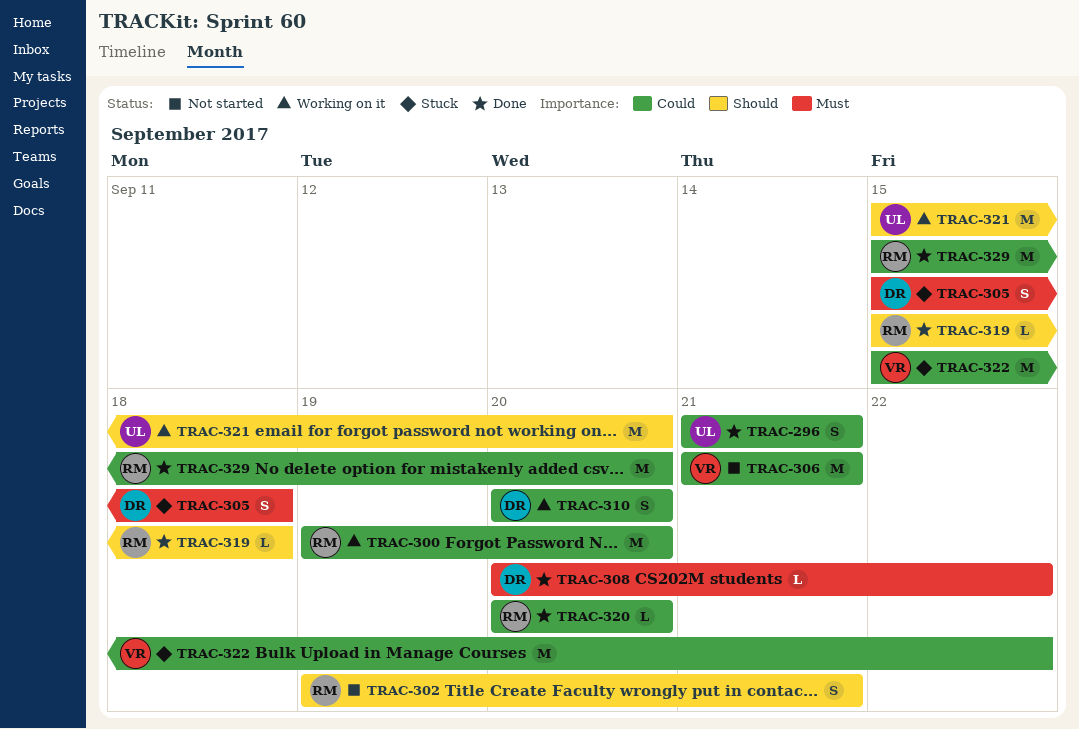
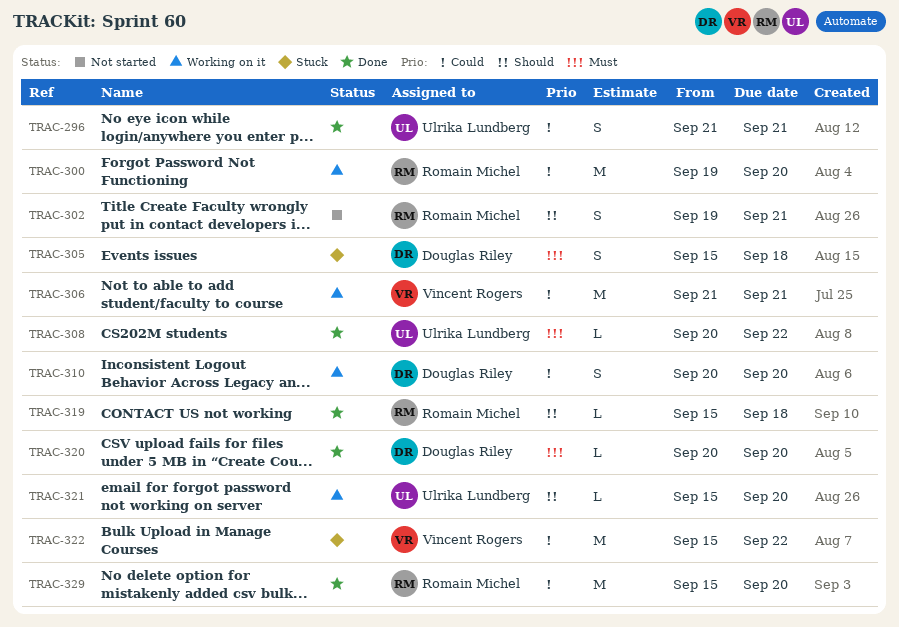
TRAC-306, status: Not started -> Working on it
TRAC-308, owner: Douglas Riley -> Ulrika Lundberg
TRAC-320, owner: Romain Michel -> Douglas Riley
TRAC-320, priority: Could -> Must
TRAC-321, estimate: M -> L

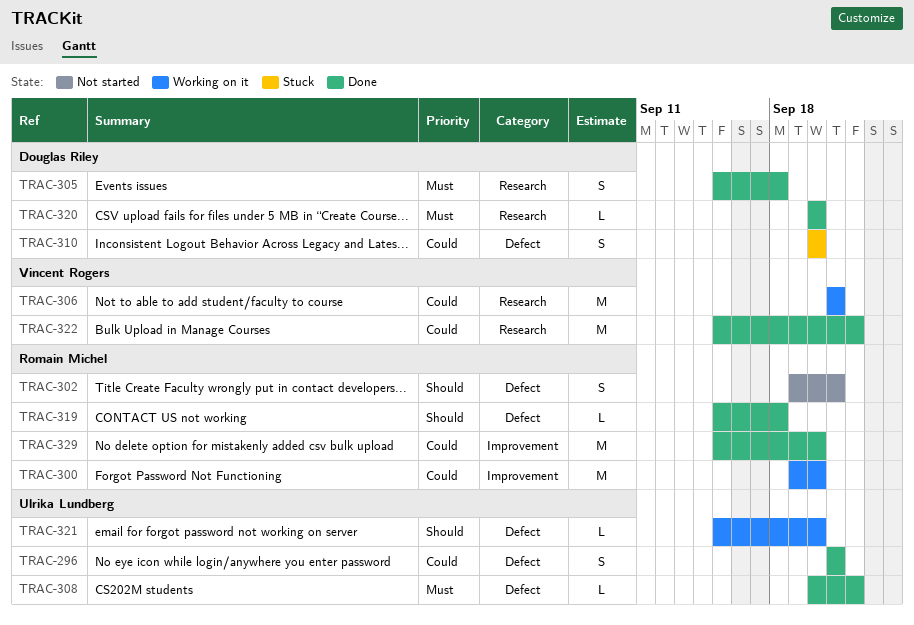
TRAC-305, status: Stuck -> Done
TRAC-310, status: Working on it -> Stuck
TRAC-322, status: Stuck -> Done

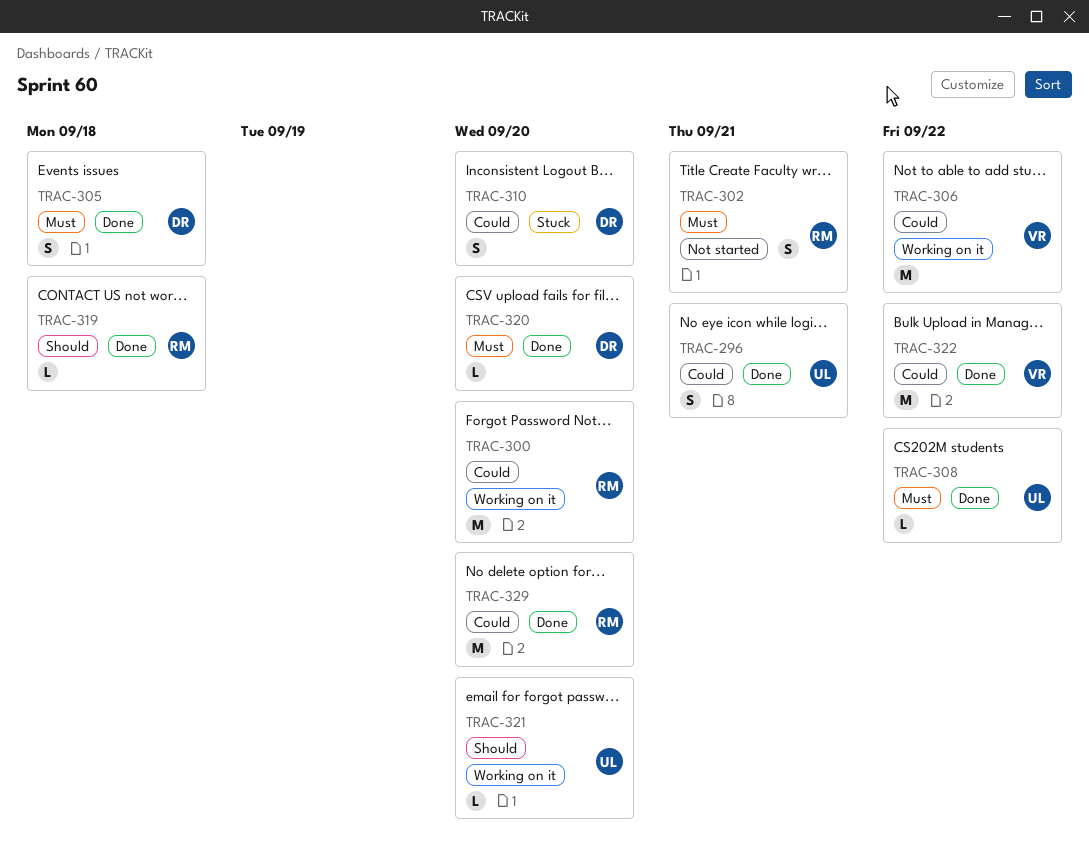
TRAC-302, priority: Should -> Must
TRAC-306, due: Sep 21 -> Sep 22

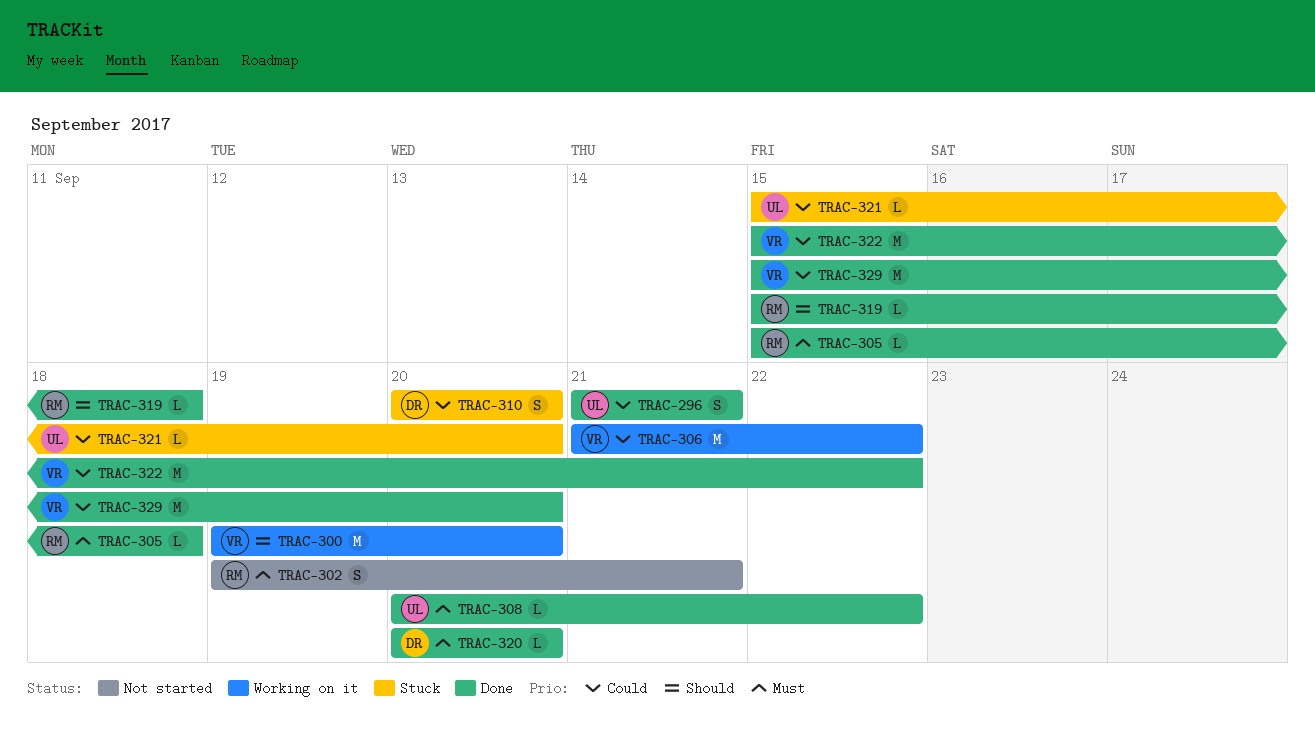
TRAC-300, owner: RM -> VR
TRAC-300, priority: Could -> Should
TRAC-305, owner: DR -> RM
TRAC-305, estimate: S -> L
TRAC-321, status: Working on it -> Stuck
TRAC-321, priority: Should -> Could
TRAC-329, owner: RM -> VR

